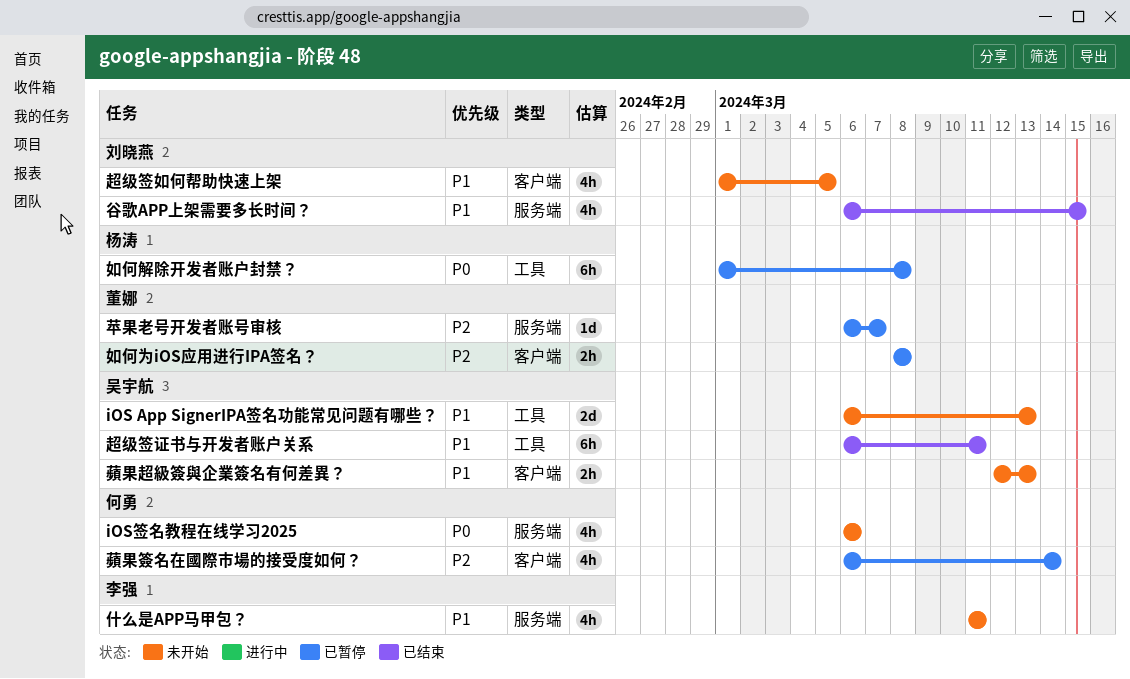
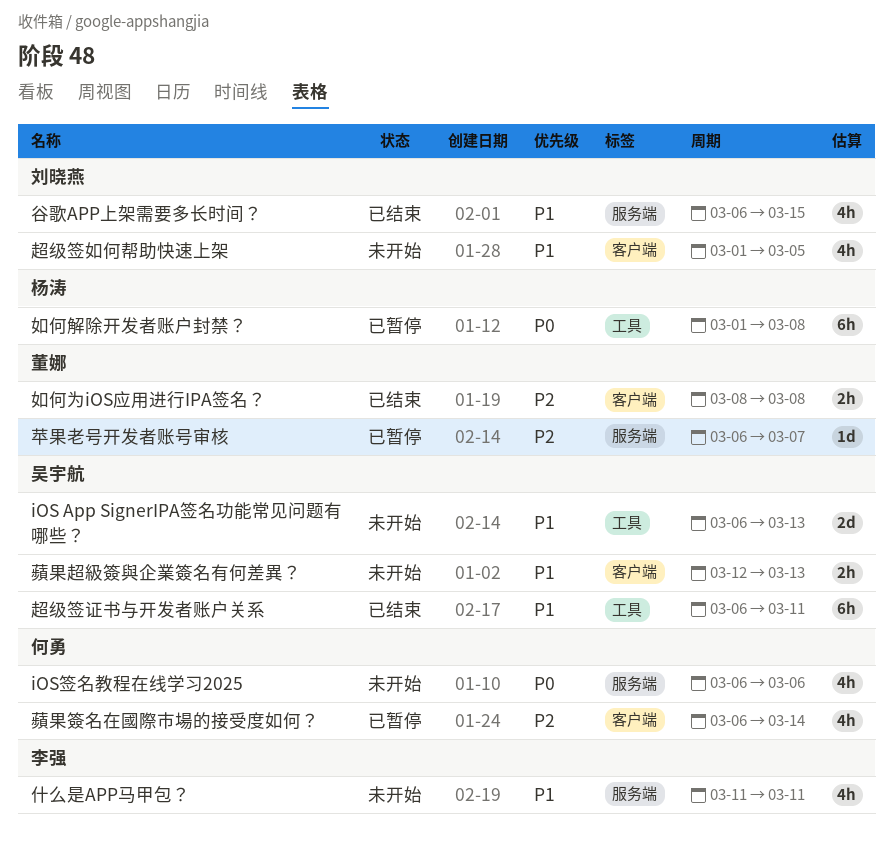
如何为iOS应用进行IPA签名？, status: 已暂停 -> 已结束

